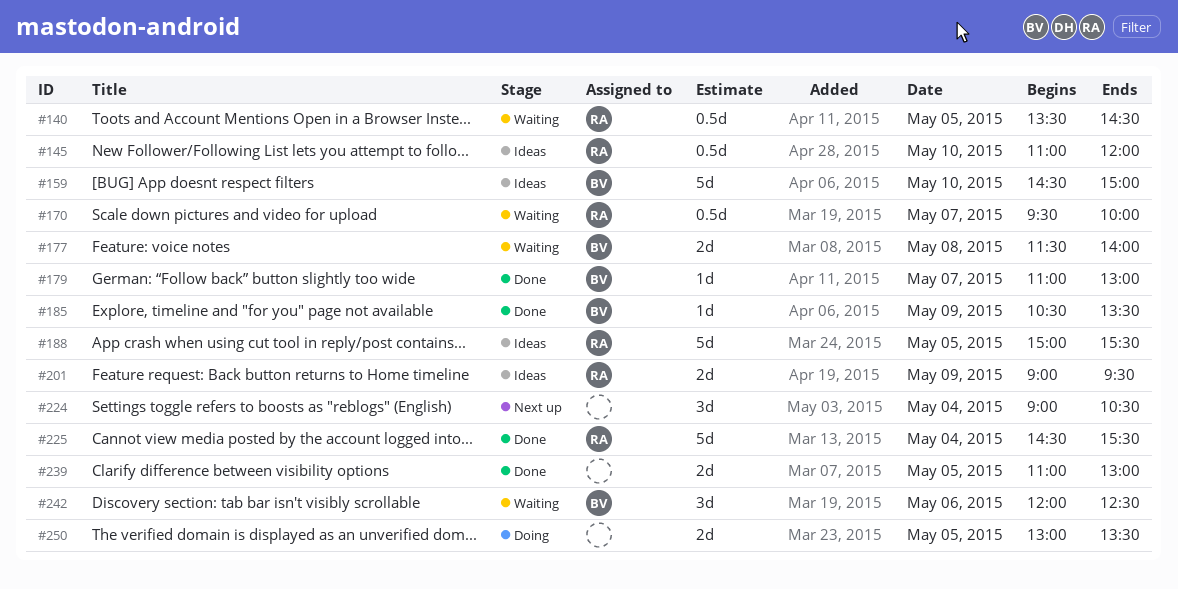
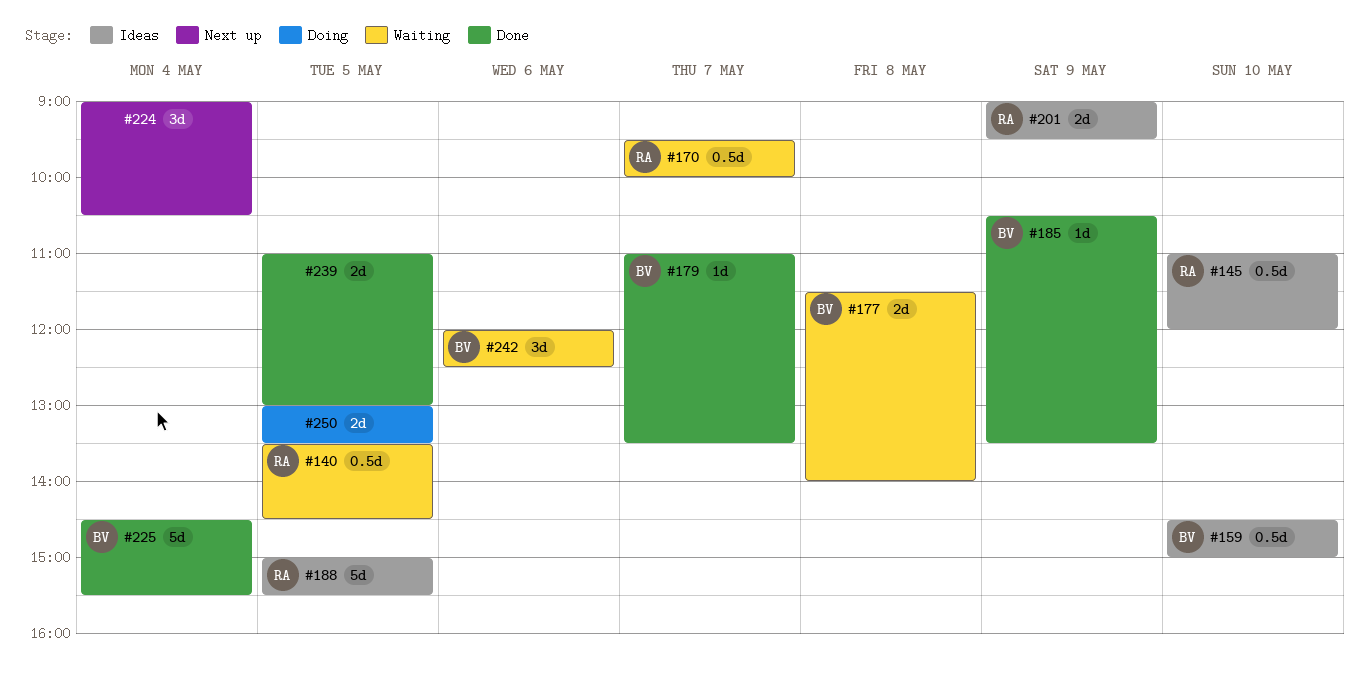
#159, estimate: 5d -> 0.5d
#179, ends: 13:00 -> 13:30
#225, owner: RA -> BV

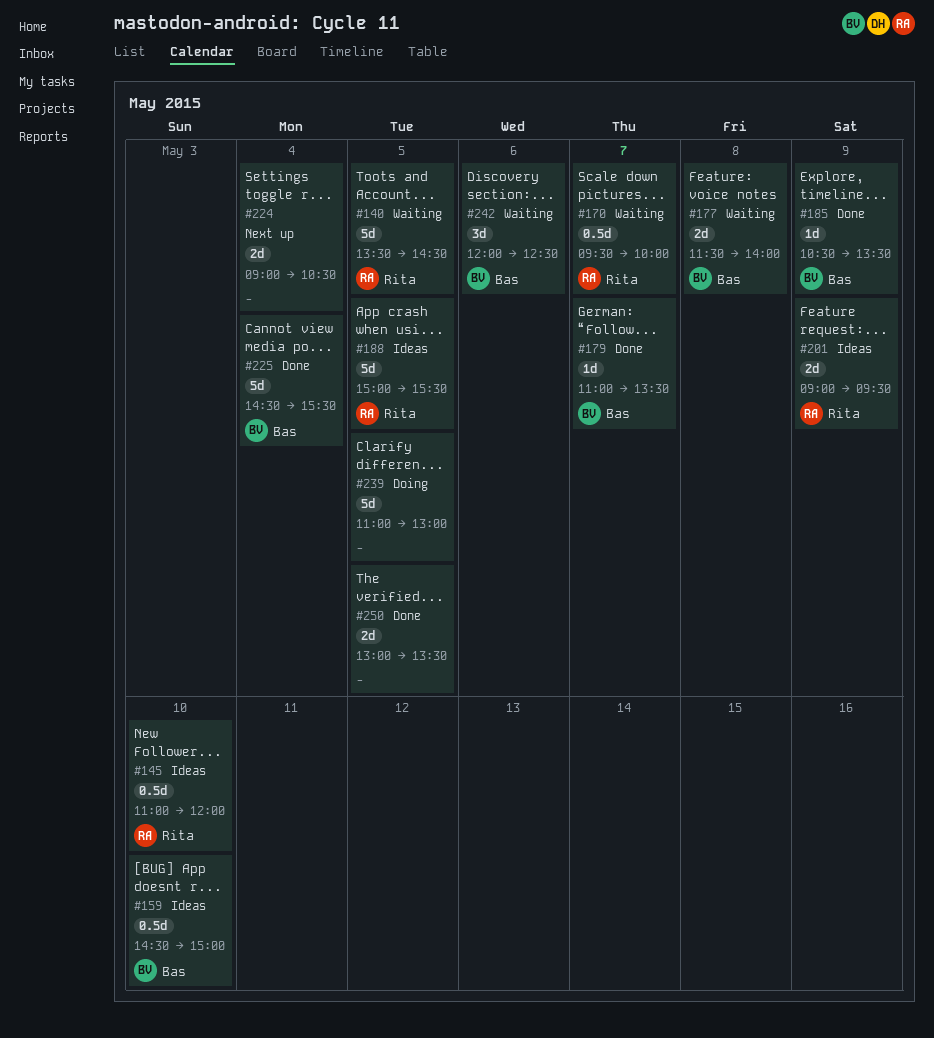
#140, estimate: 0.5d -> 5d
#224, estimate: 3d -> 2d
#239, status: Done -> Doing
#239, estimate: 2d -> 5d
#250, status: Doing -> Done

